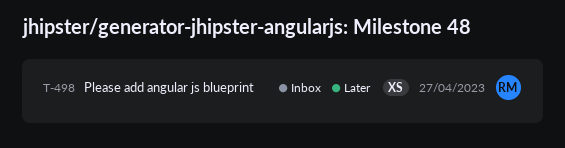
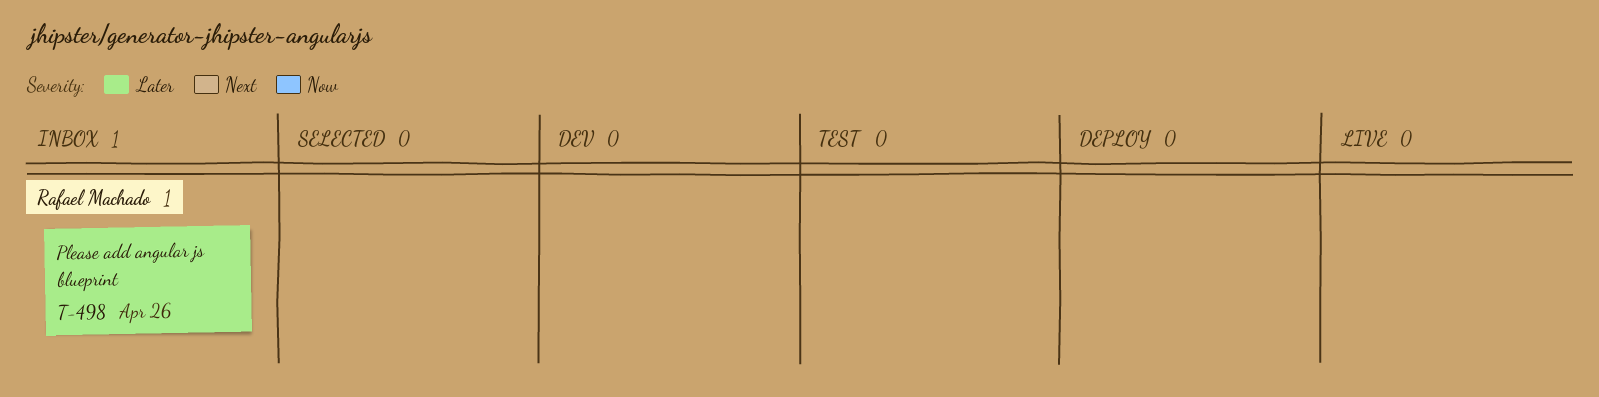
T-498, due: Apr 27 -> Apr 26

